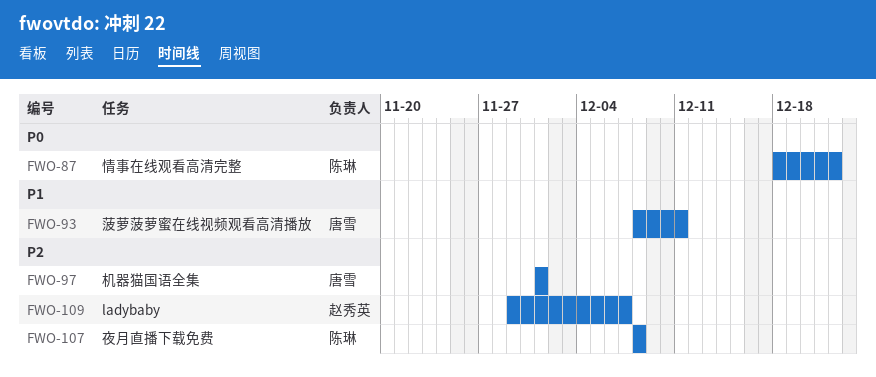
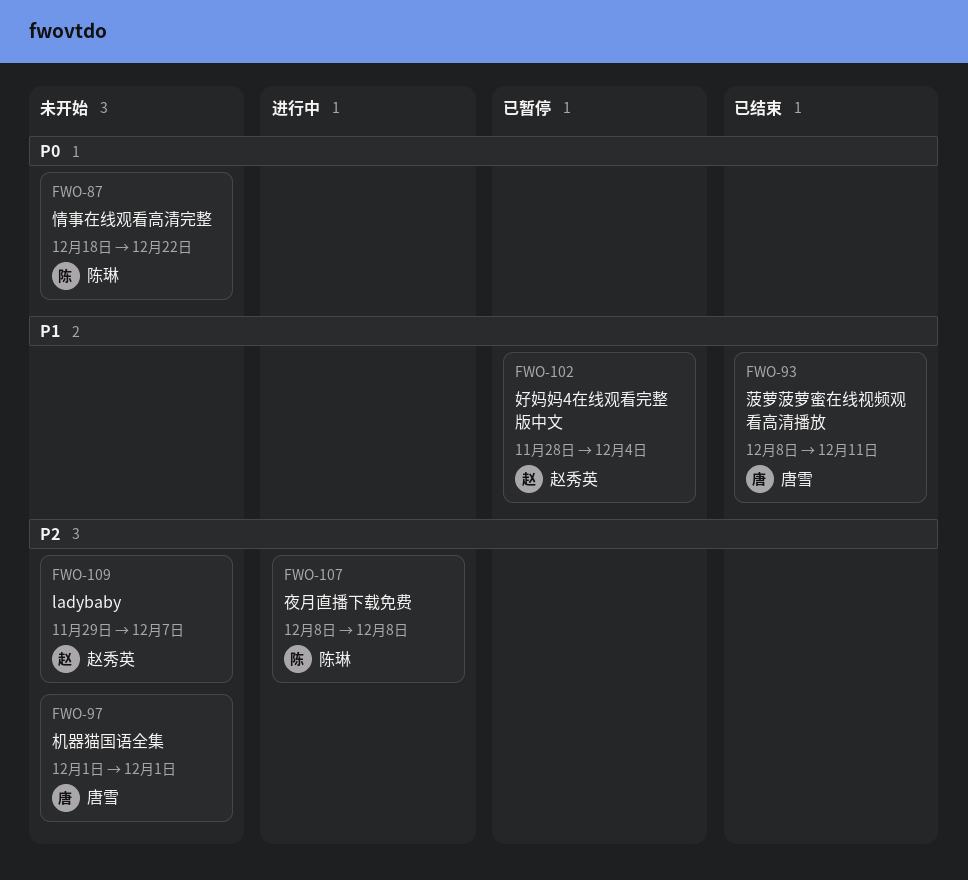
FWO-102: none -> present

